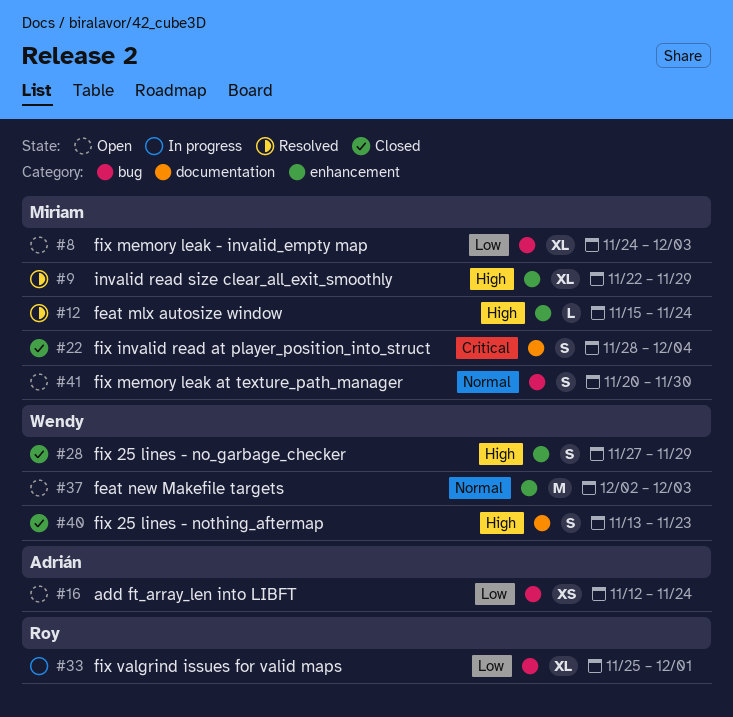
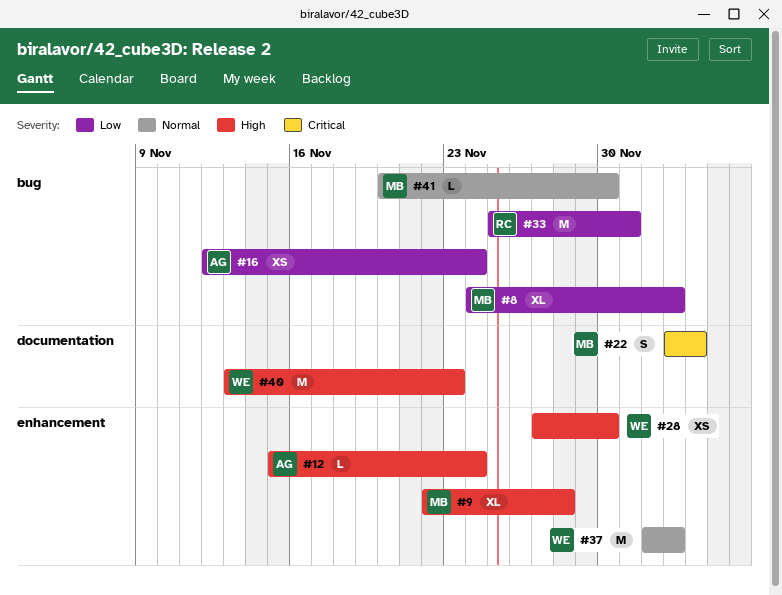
#9, due: Nov 29 -> Nov 28
#12, owner: Miriam -> Adrián
#22, start: Nov 28 -> Dec 3
#28, estimate: S -> XS
#28, due: Nov 29 -> Nov 30
#33, estimate: XL -> M
#40, estimate: S -> M
#41, estimate: S -> L

